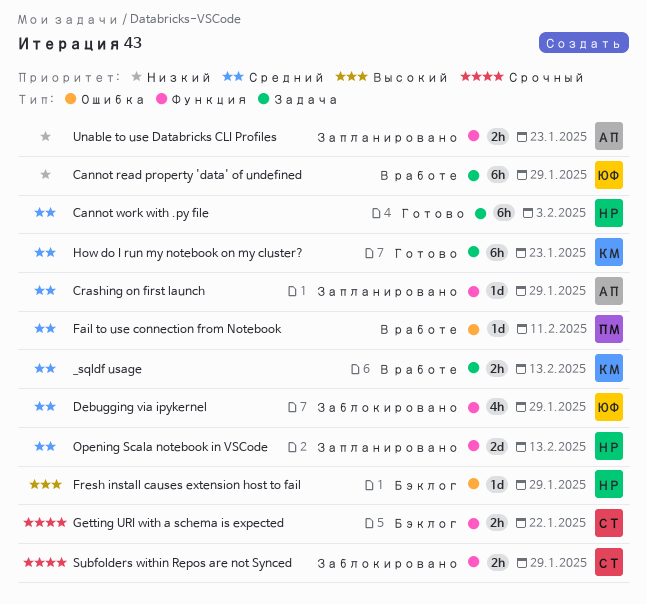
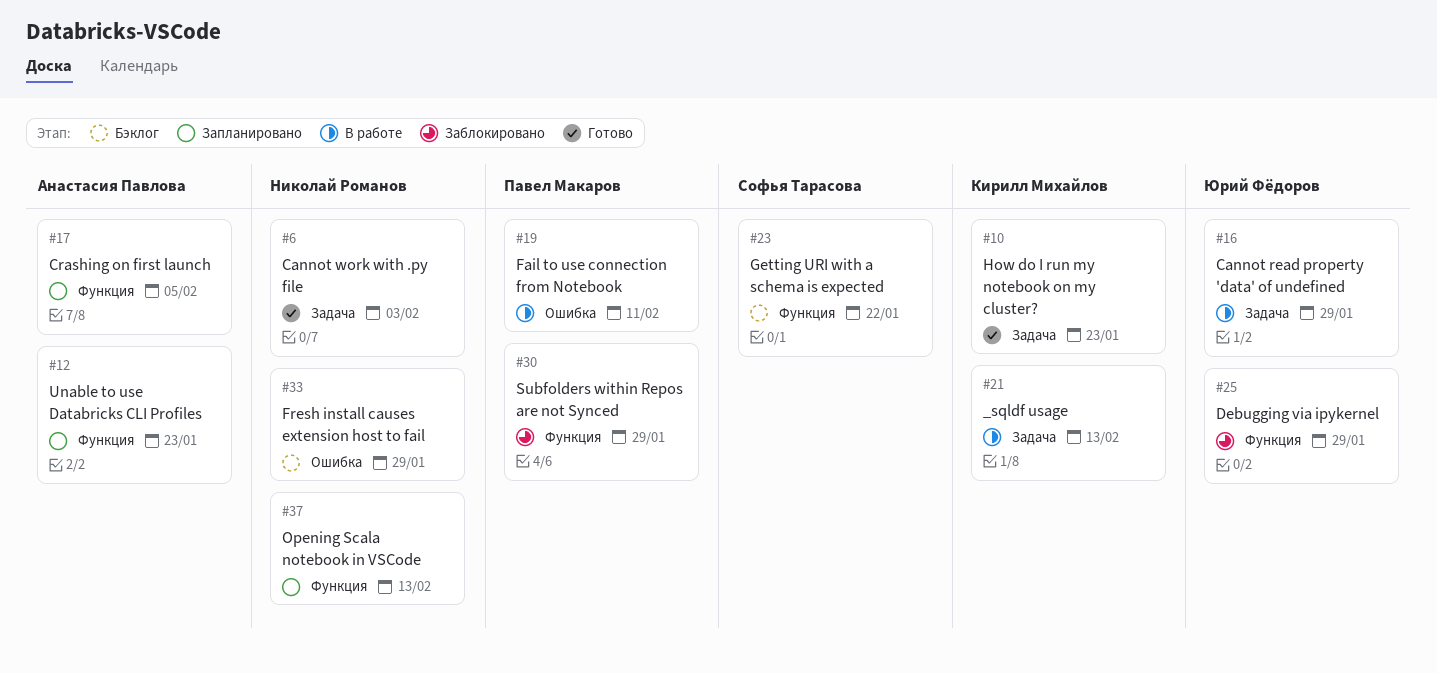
Crashing on first launch, due: Jan 29 -> Feb 5
Subfolders within Repos are not Synced, owner: Софья Тарасова -> Павел Макаров

